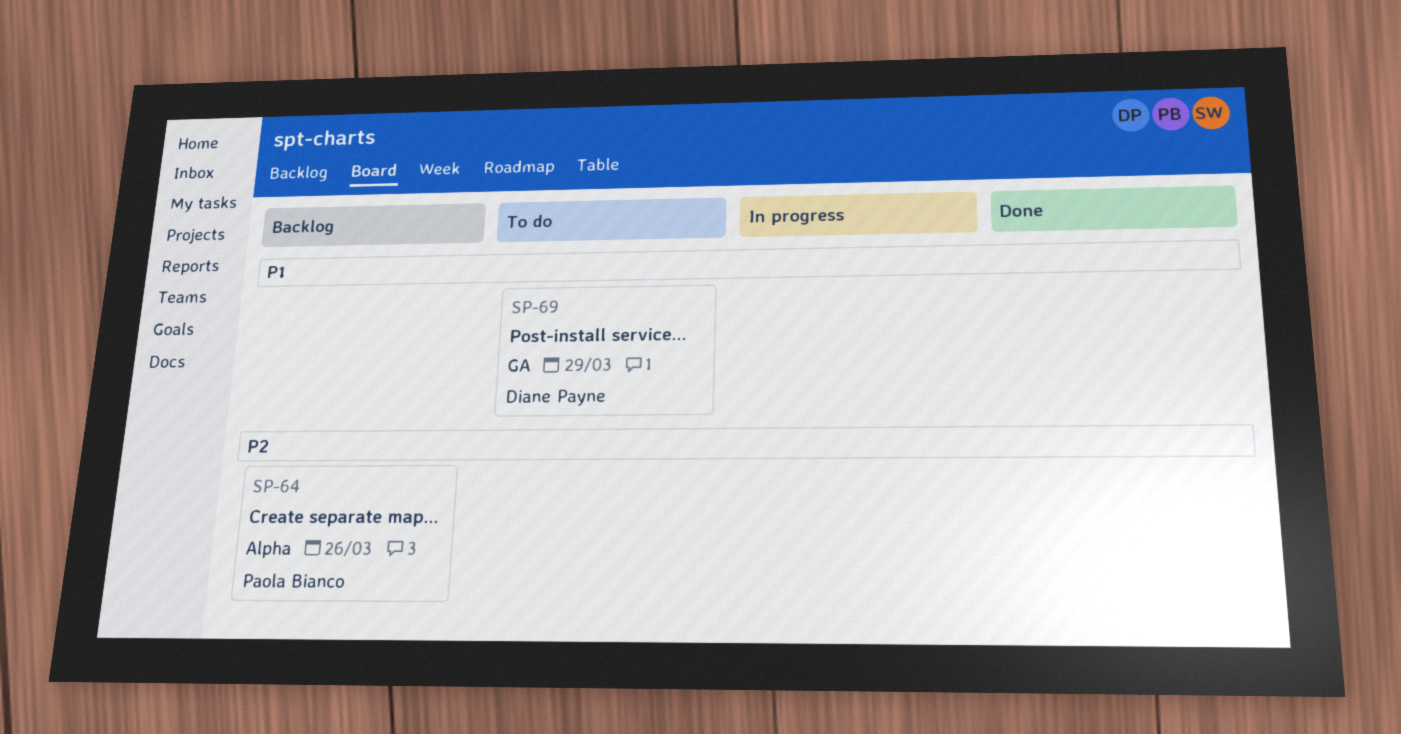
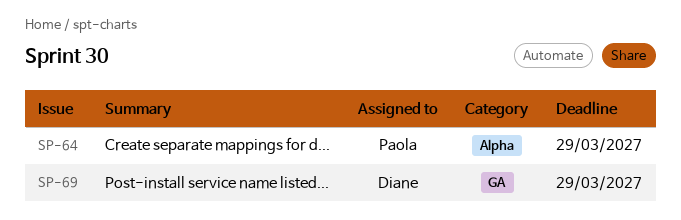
SP-64, due: Mar 26 -> Mar 29

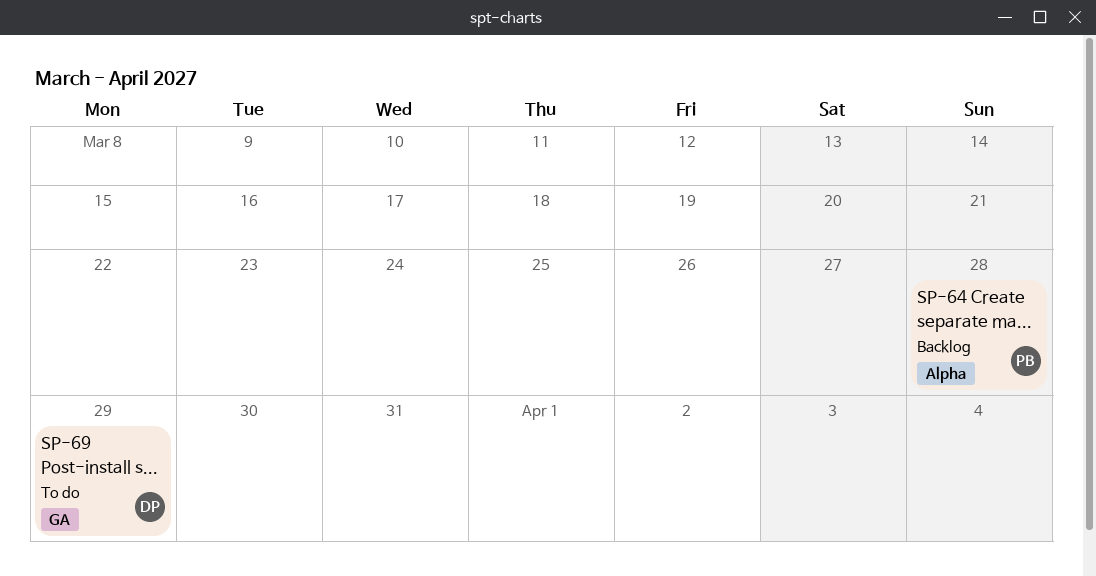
SP-64, due: Mar 29 -> Mar 28

